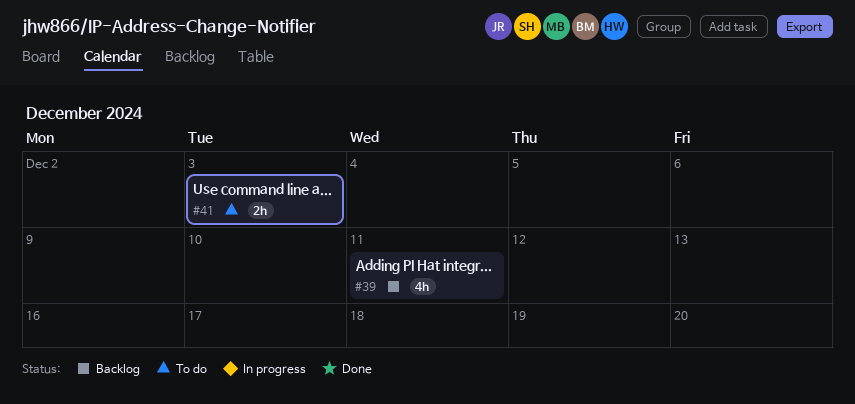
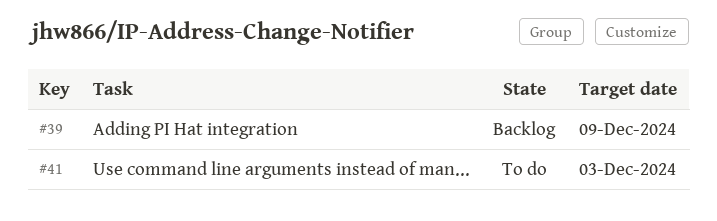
#39, due: Dec 11 -> Dec 9

